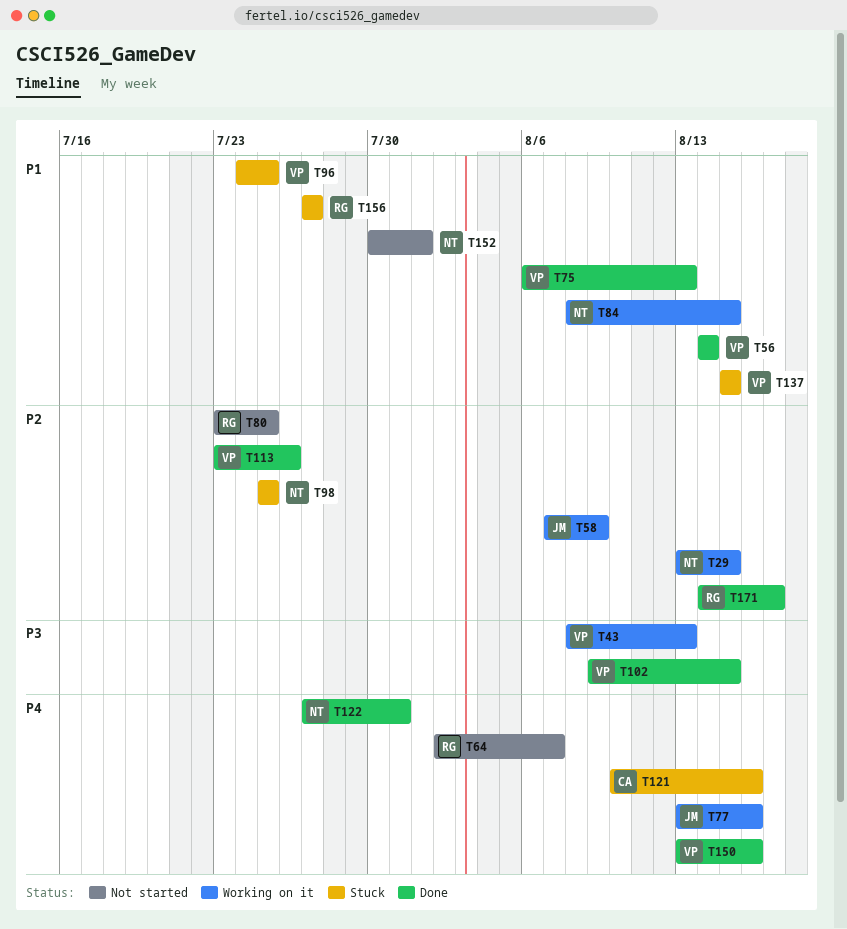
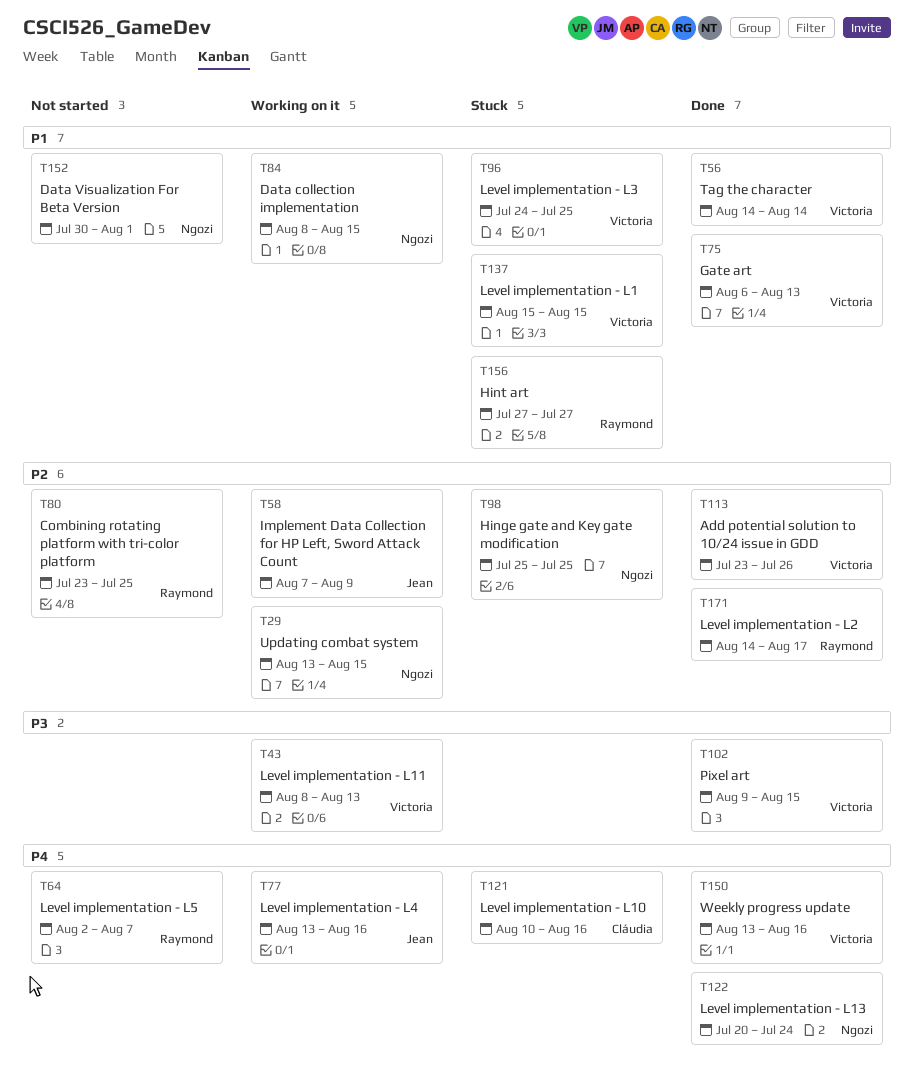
T122, start: Jul 27 -> Jul 20
T122, due: Jul 31 -> Jul 24

